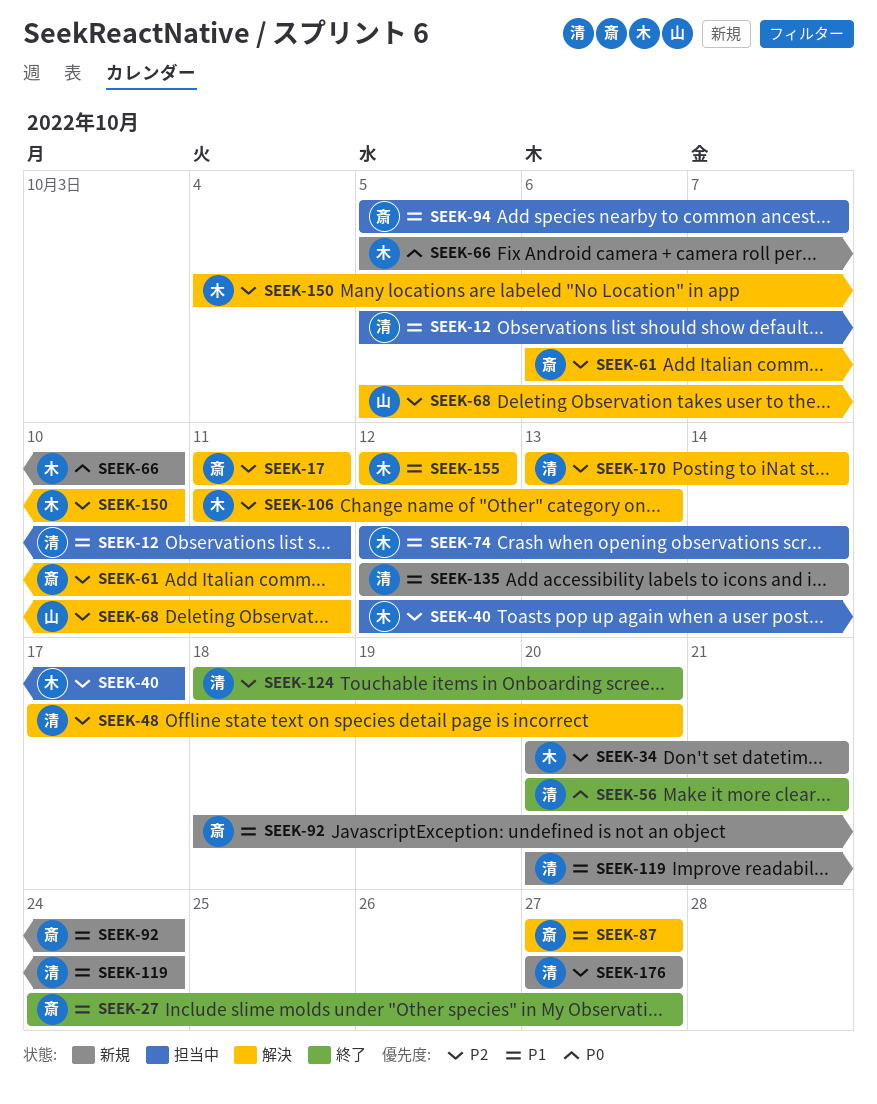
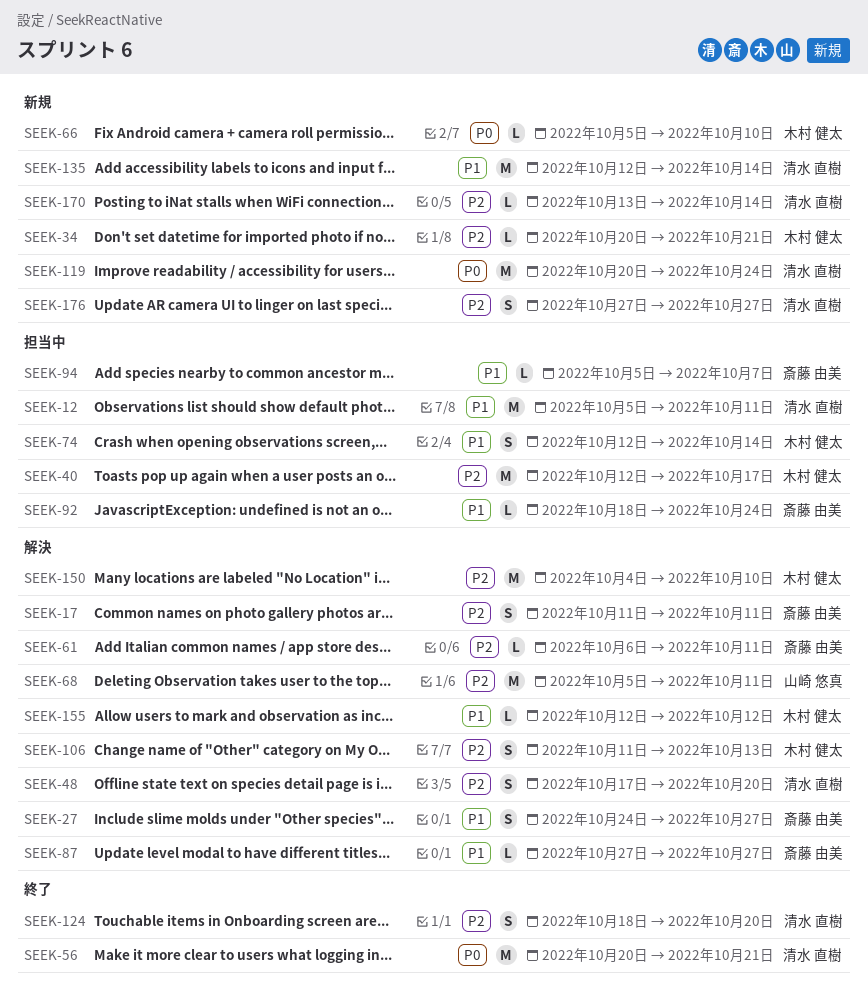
SEEK-27, status: 終了 -> 解決
SEEK-92, status: 新規 -> 担当中
SEEK-119, priority: P1 -> P0
SEEK-170, status: 解決 -> 新規

